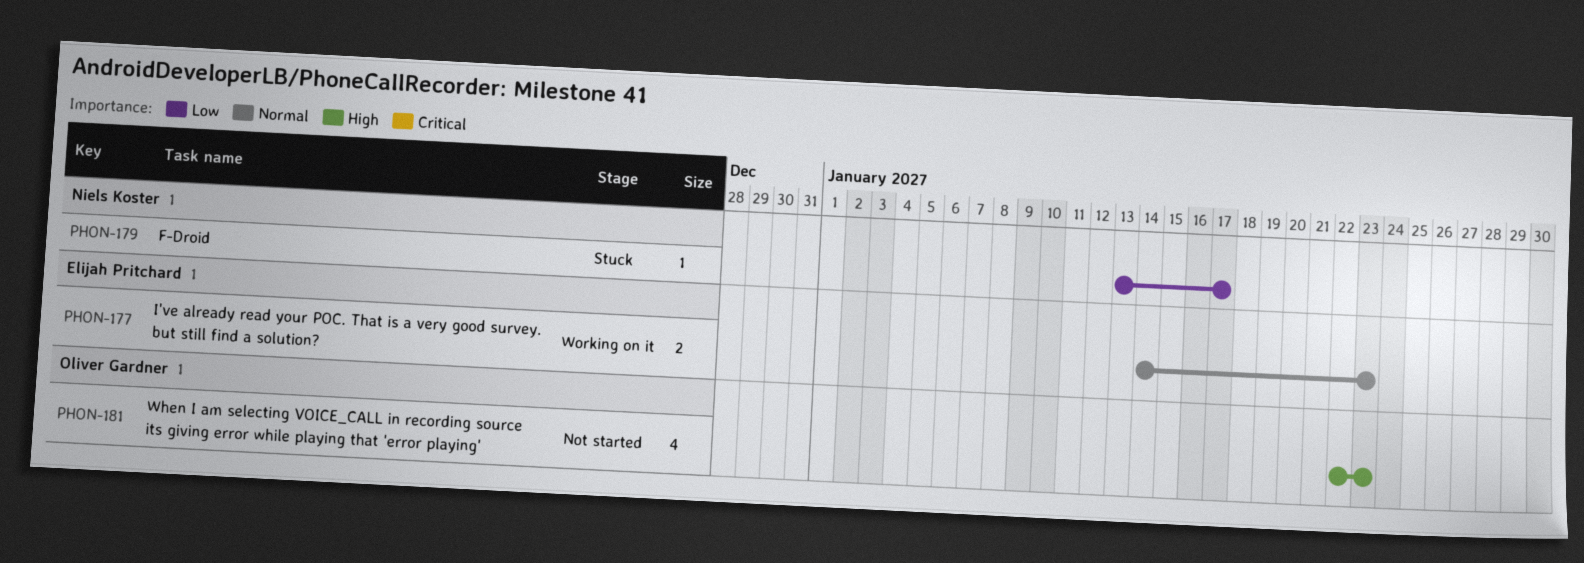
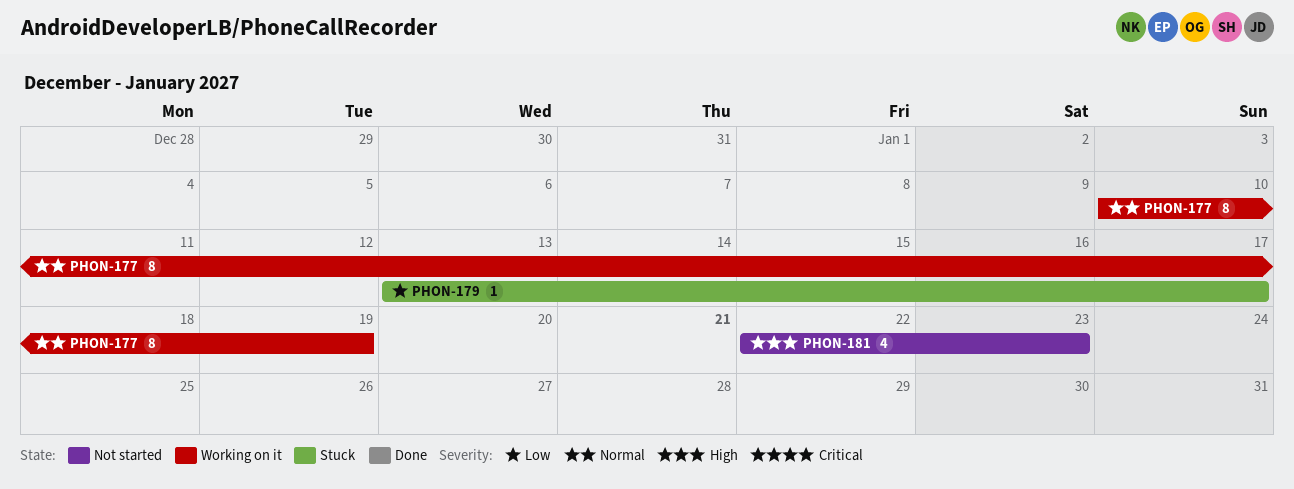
PHON-177, estimate: 2 -> 8
PHON-177, start: Jan 14 -> Jan 10
PHON-177, due: Jan 23 -> Jan 19

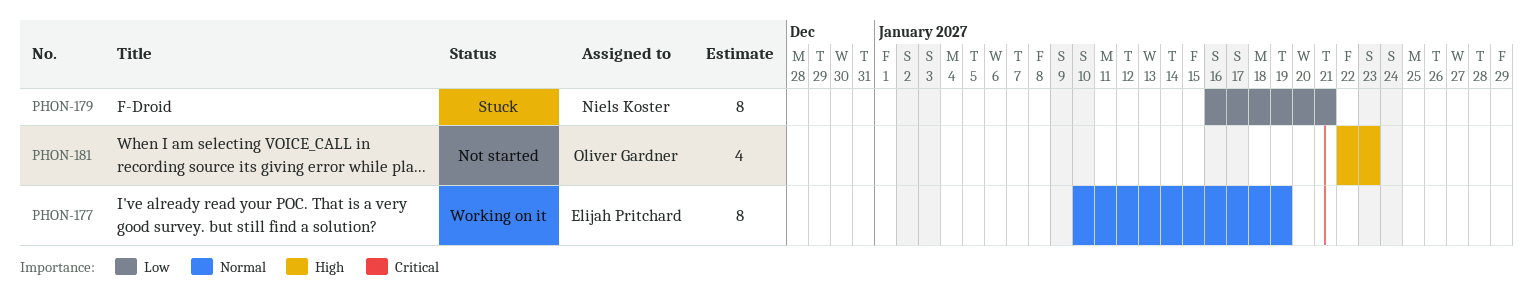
PHON-179, estimate: 1 -> 8
PHON-179, start: Jan 13 -> Jan 16
PHON-179, due: Jan 17 -> Jan 21

